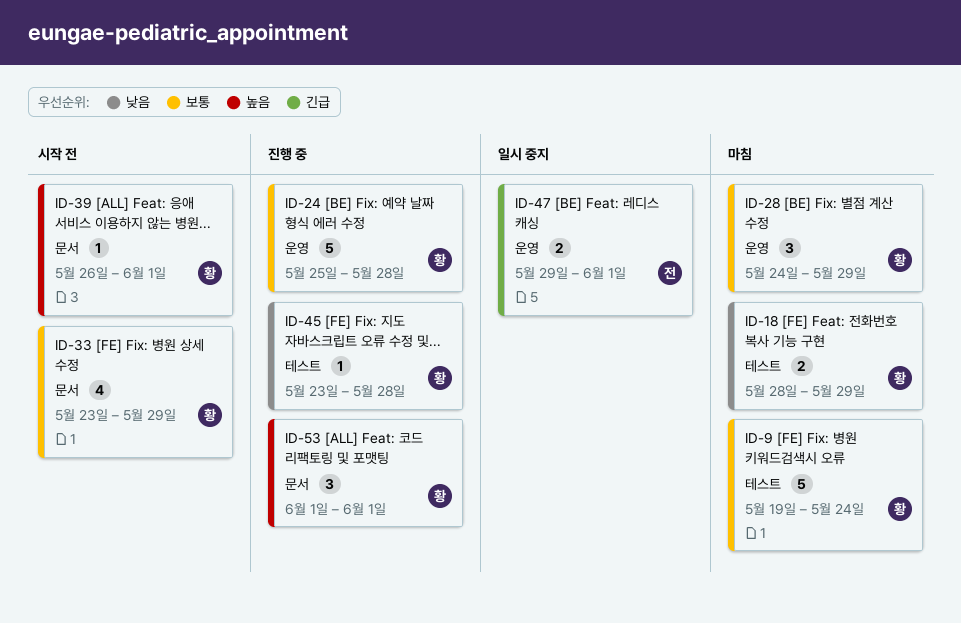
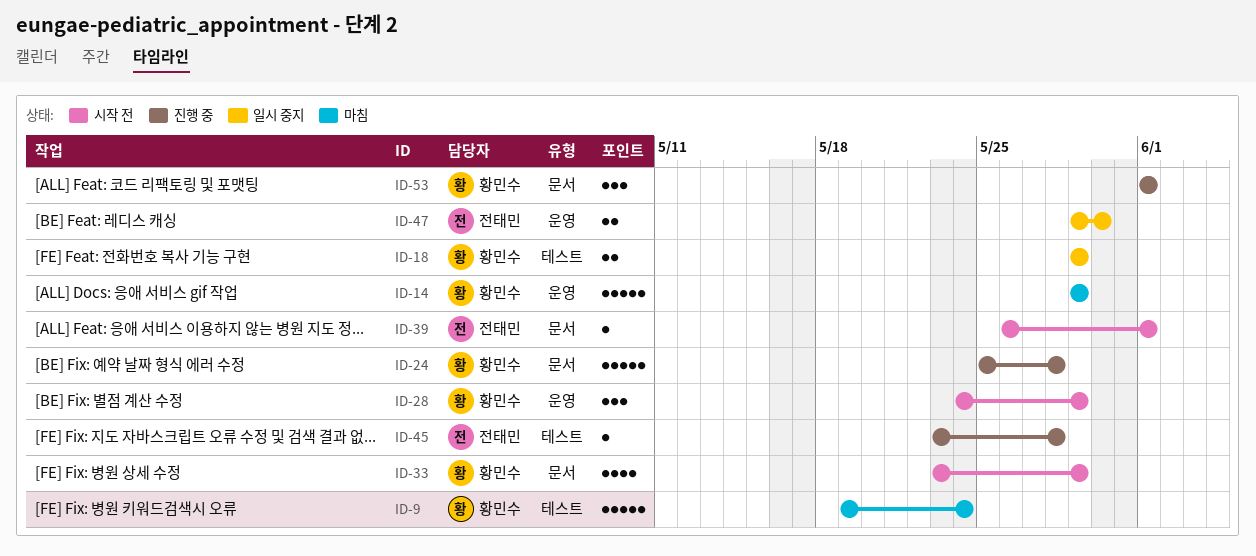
ID-14: none -> present
ID-18, status: 마침 -> 일시 중지
ID-18, start: May 28 -> May 29
ID-24, label: 운영 -> 문서
ID-28, status: 마침 -> 시작 전
ID-39, owner: 황민수 -> 전태민
ID-45, owner: 황민수 -> 전태민
ID-47, due: Jun 1 -> May 30

